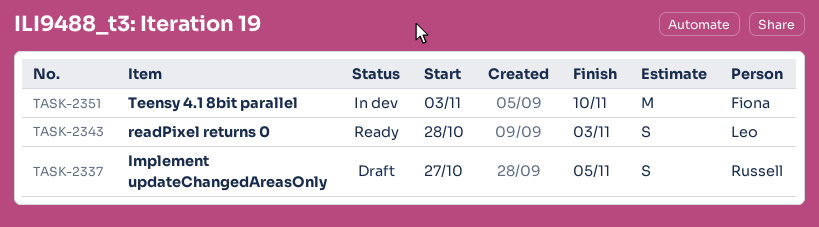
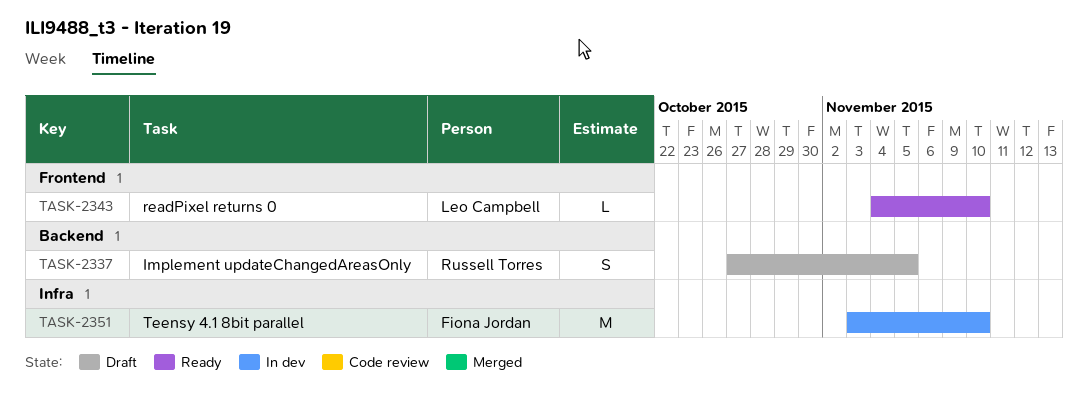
TASK-2343, estimate: S -> L
TASK-2343, start: Oct 28 -> Nov 4
TASK-2343, due: Nov 3 -> Nov 10

